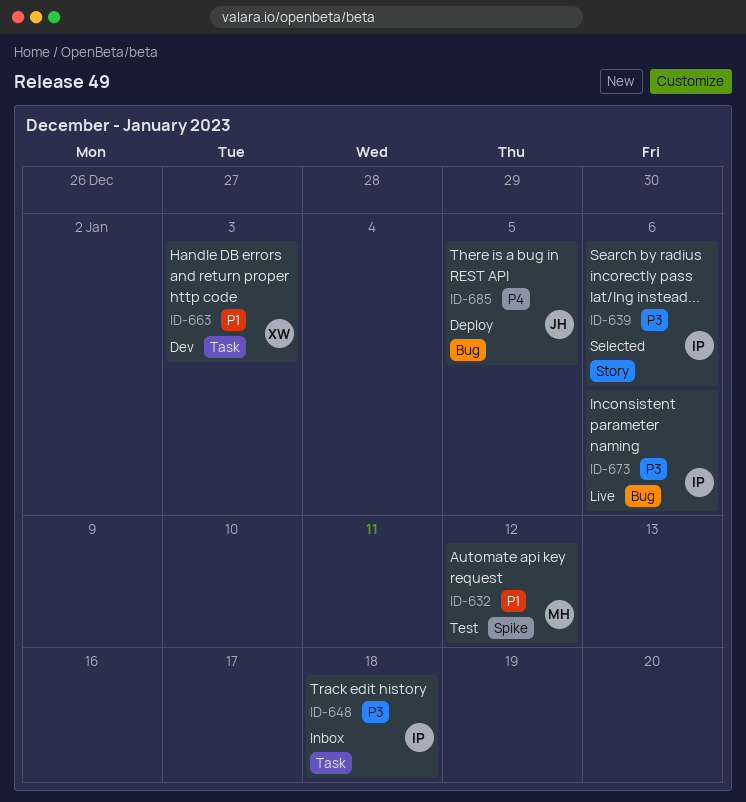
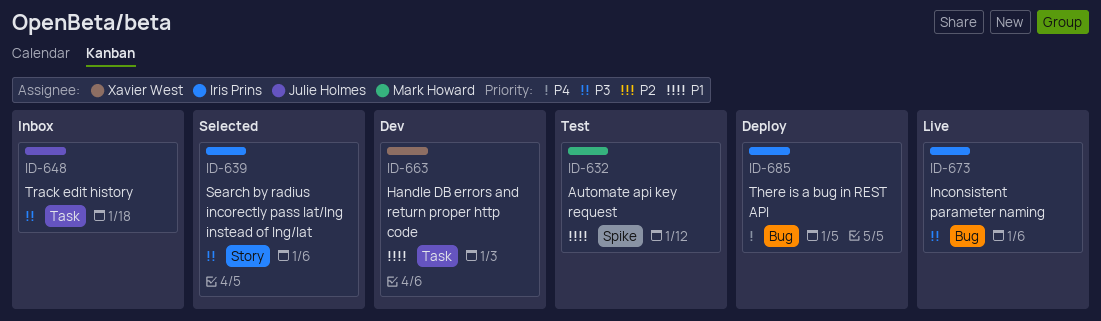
ID-648, owner: Iris Prins -> Julie Holmes
ID-685, owner: Julie Holmes -> Iris Prins

